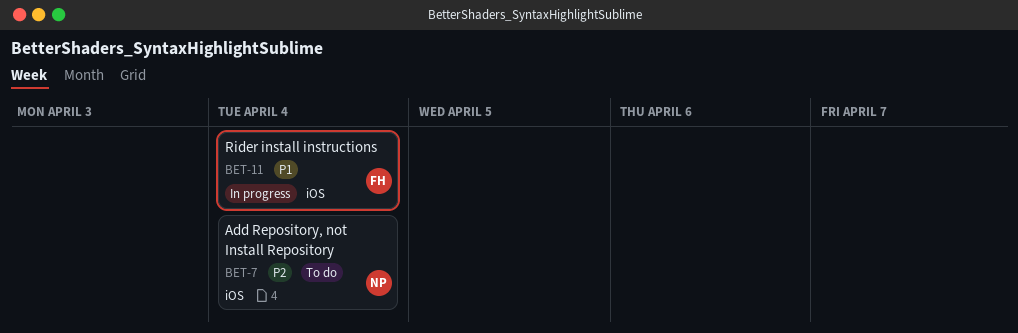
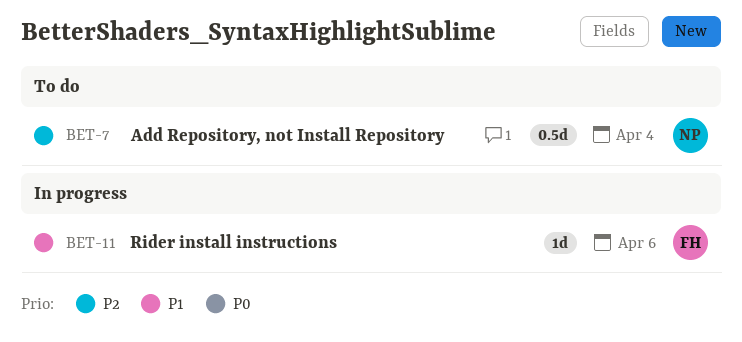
BET-11, due: Apr 4 -> Apr 6

